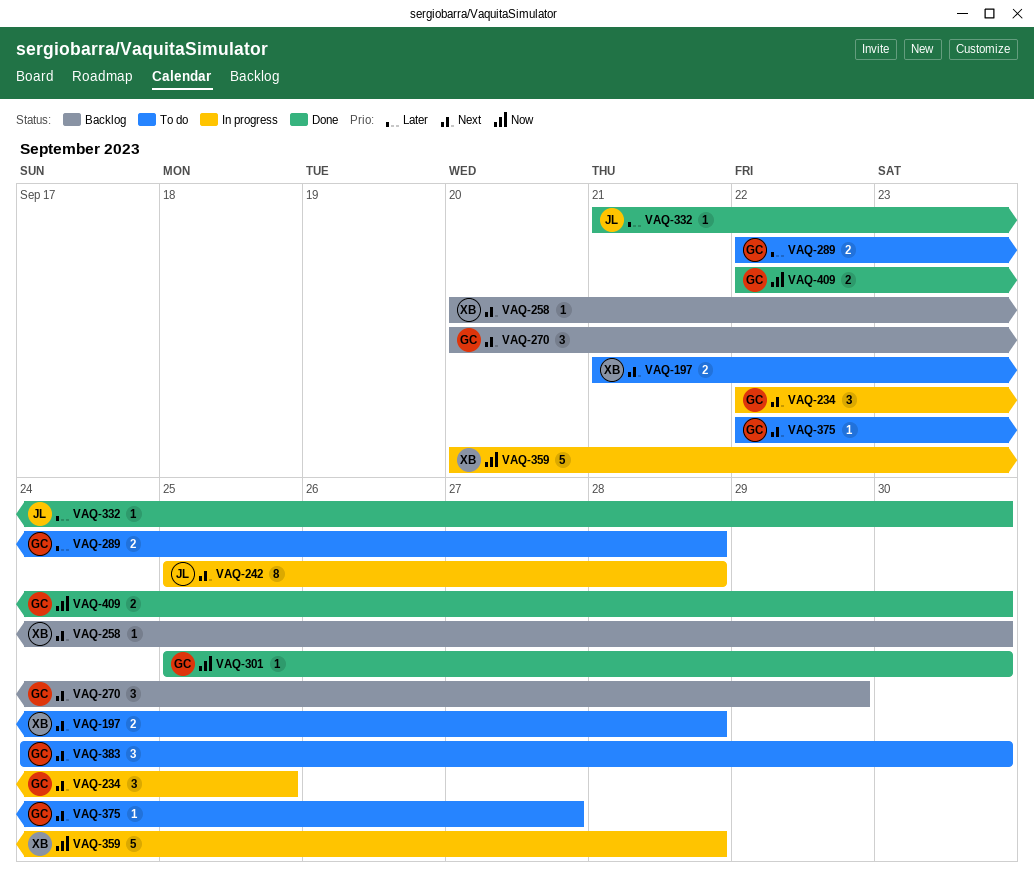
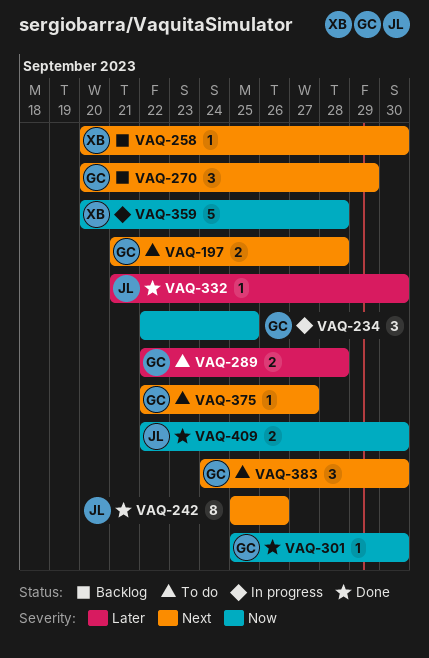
VAQ-197, owner: XB -> GC
VAQ-234, priority: Next -> Now
VAQ-242, status: In progress -> Done
VAQ-242, due: Sep 28 -> Sep 26
VAQ-409, owner: GC -> JL

